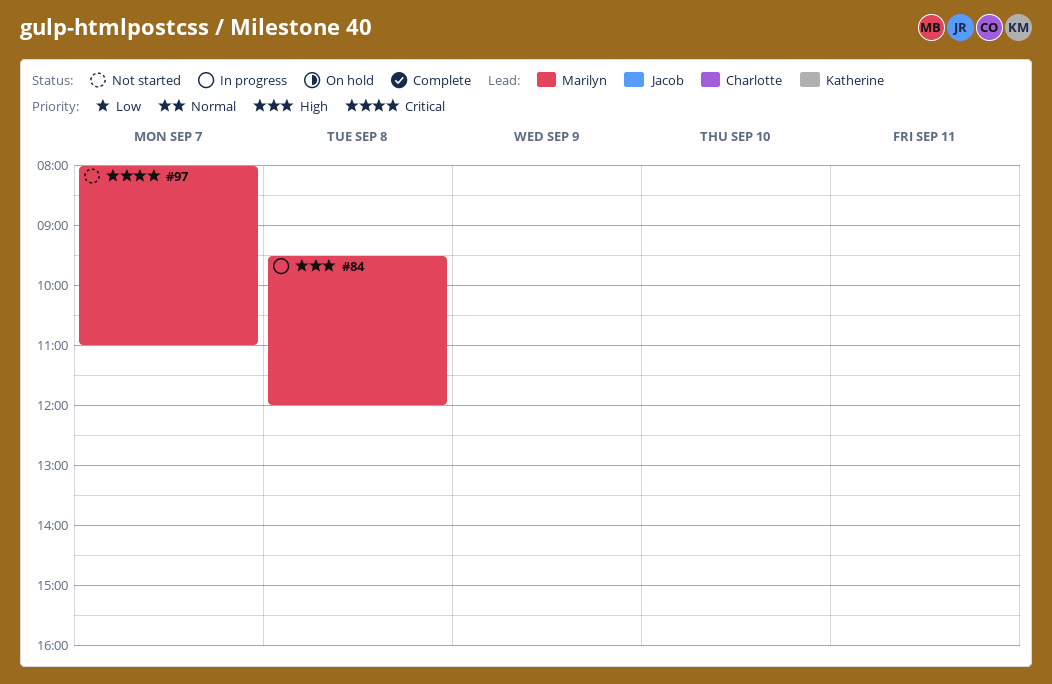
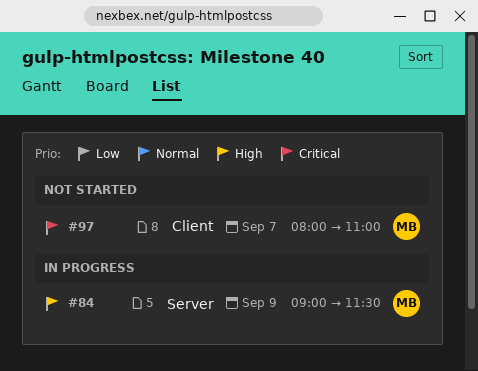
#84, day: Sep 8 -> Sep 9
#84, begins: 09:30 -> 09:00
#84, ends: 12:00 -> 11:30

